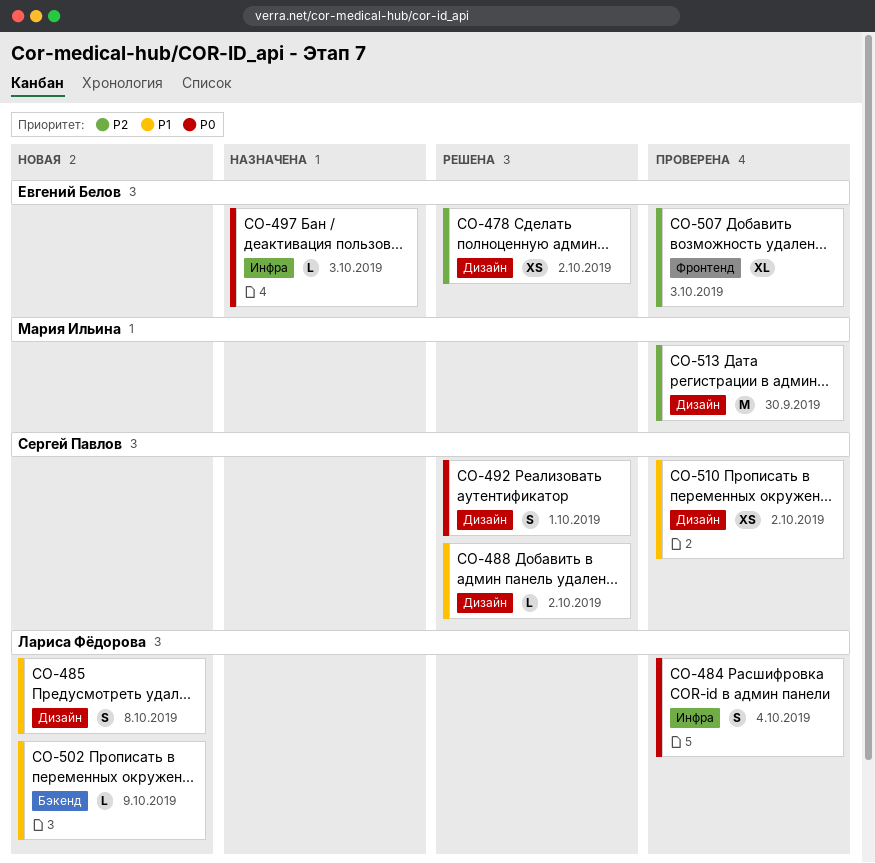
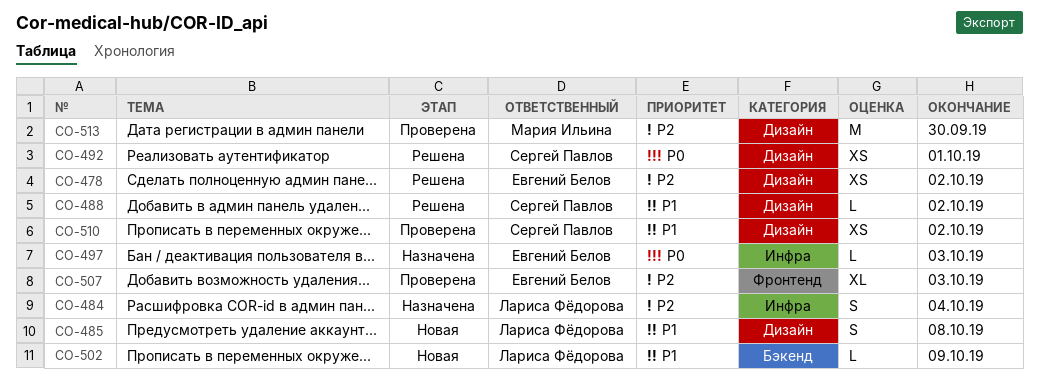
CO-484, status: Проверена -> Назначена
CO-484, priority: P0 -> P2
CO-492, estimate: S -> XS

